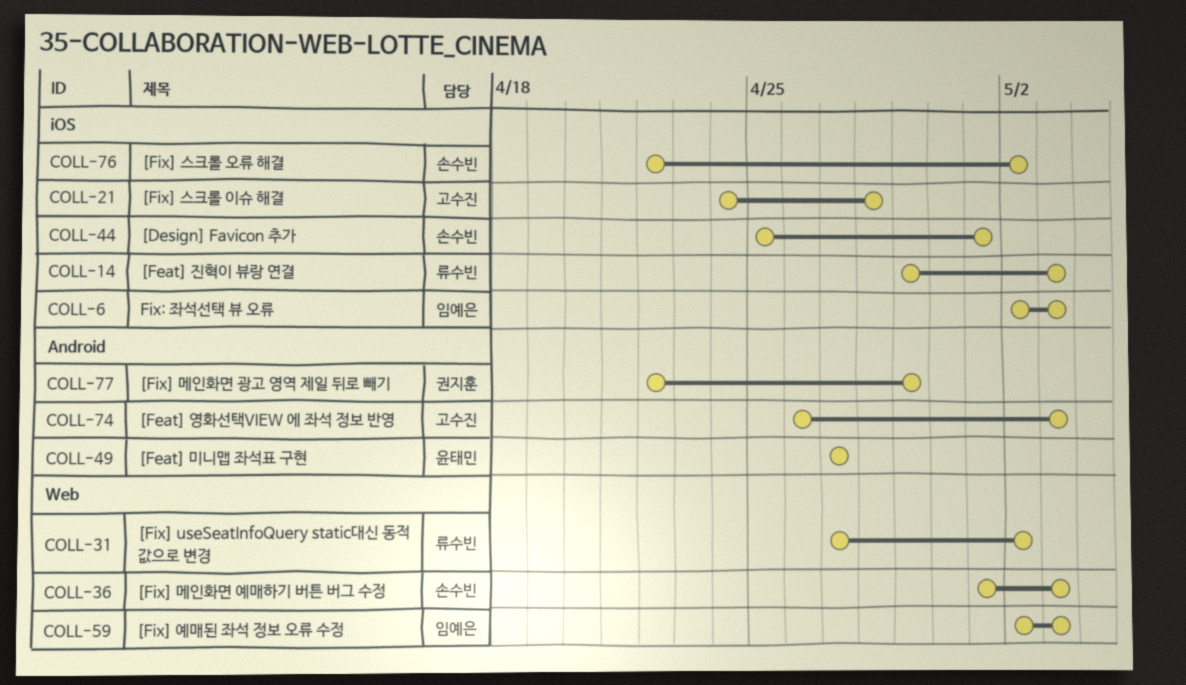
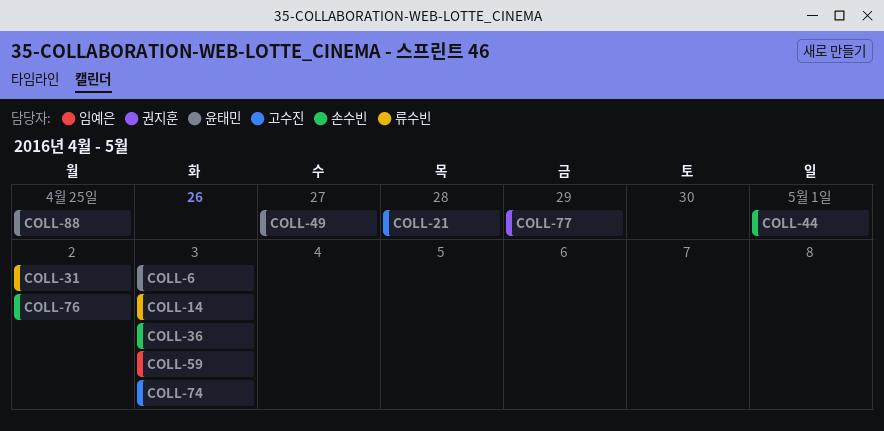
COLL-6, owner: 임예은 -> 윤태민
COLL-88: none -> present

